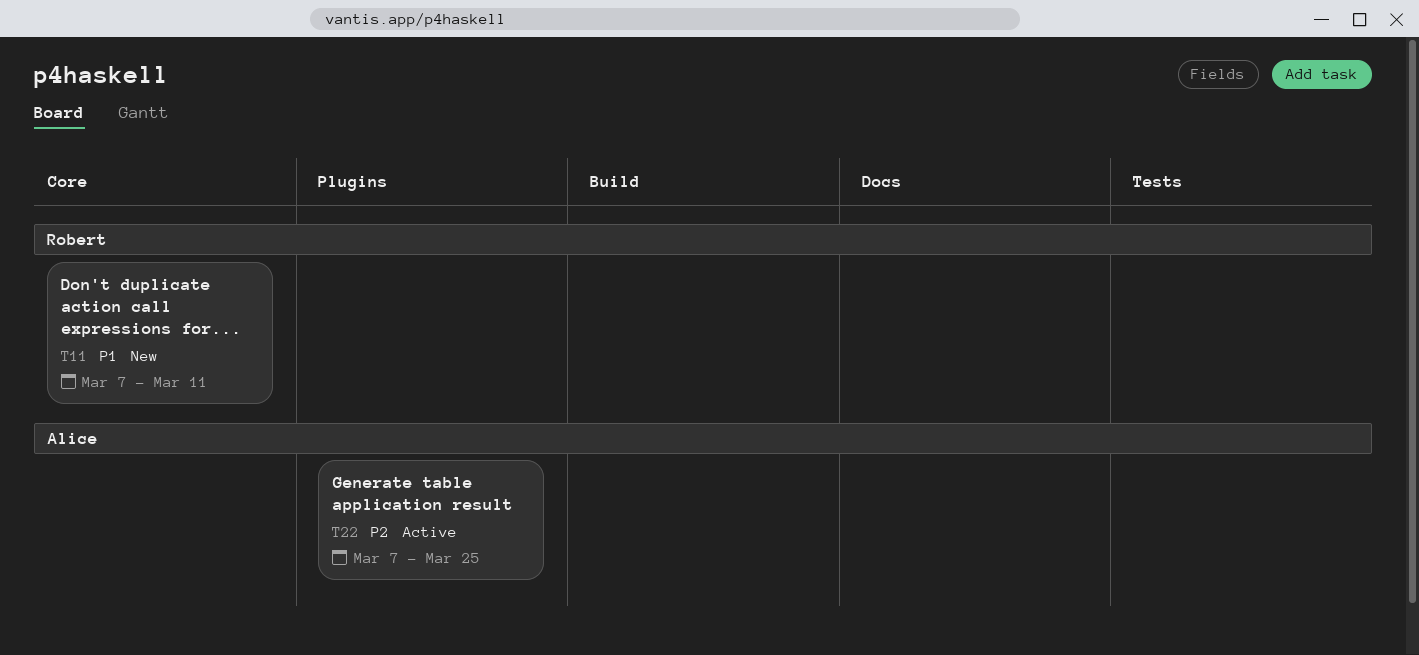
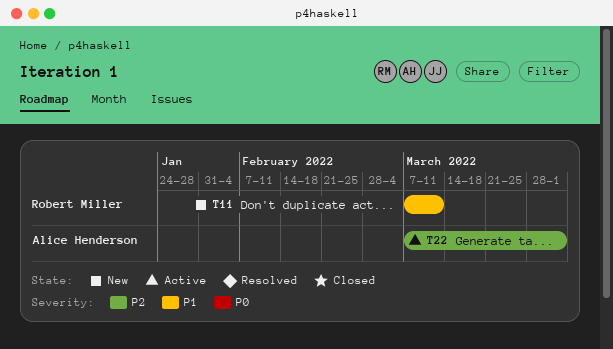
T22, due: Mar 25 -> Apr 1

